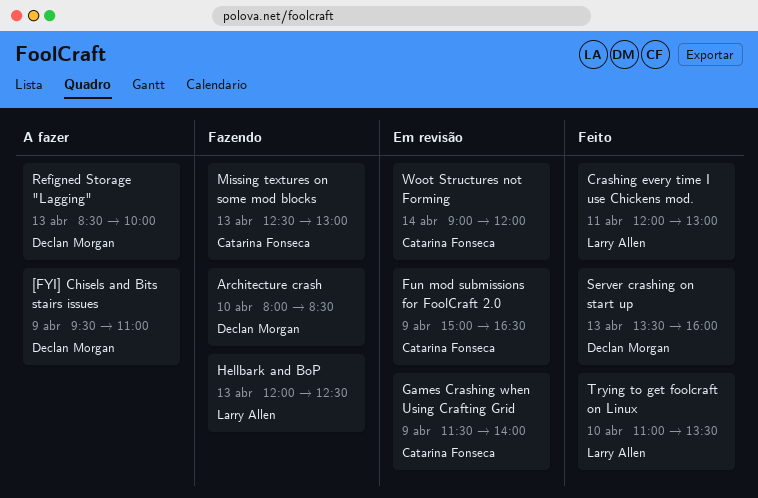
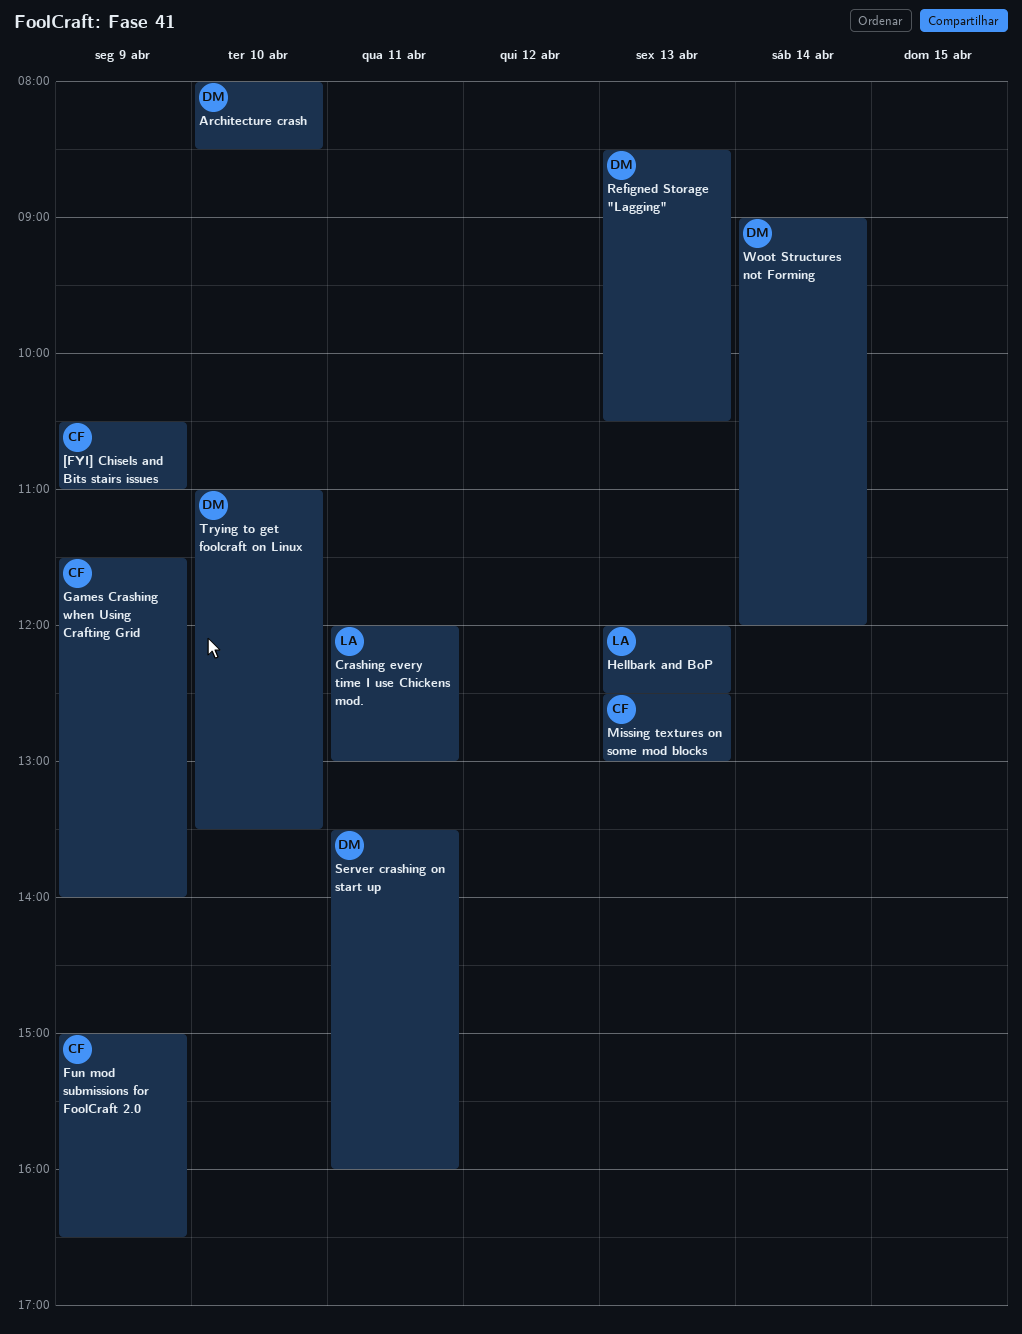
[FYI] Chisels and Bits stairs issues, owner: Declan Morgan -> Catarina Fonseca
[FYI] Chisels and Bits stairs issues, begins: 09:30 -> 10:30
Refigned Storage "Lagging", ends: 10:00 -> 10:30
Server crashing on start up, day: Apr 13 -> Apr 11
Trying to get foolcraft on Linux, owner: Larry Allen -> Declan Morgan
Woot Structures not Forming, owner: Catarina Fonseca -> Declan Morgan

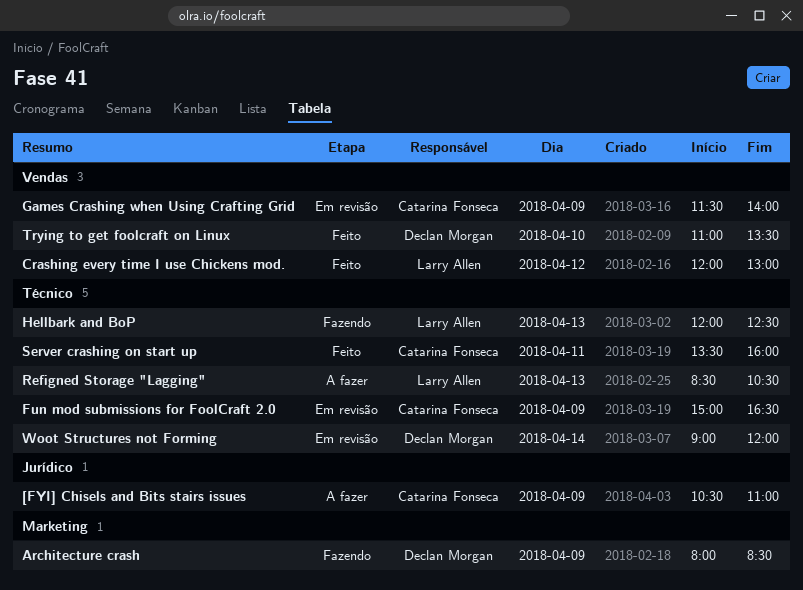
Architecture crash, day: Apr 10 -> Apr 9
Crashing every time I use Chickens mod., day: Apr 11 -> Apr 12
Missing textures on some mod blocks: present -> none
Refigned Storage "Lagging", owner: Declan Morgan -> Larry Allen
Server crashing on start up, owner: Declan Morgan -> Catarina Fonseca

